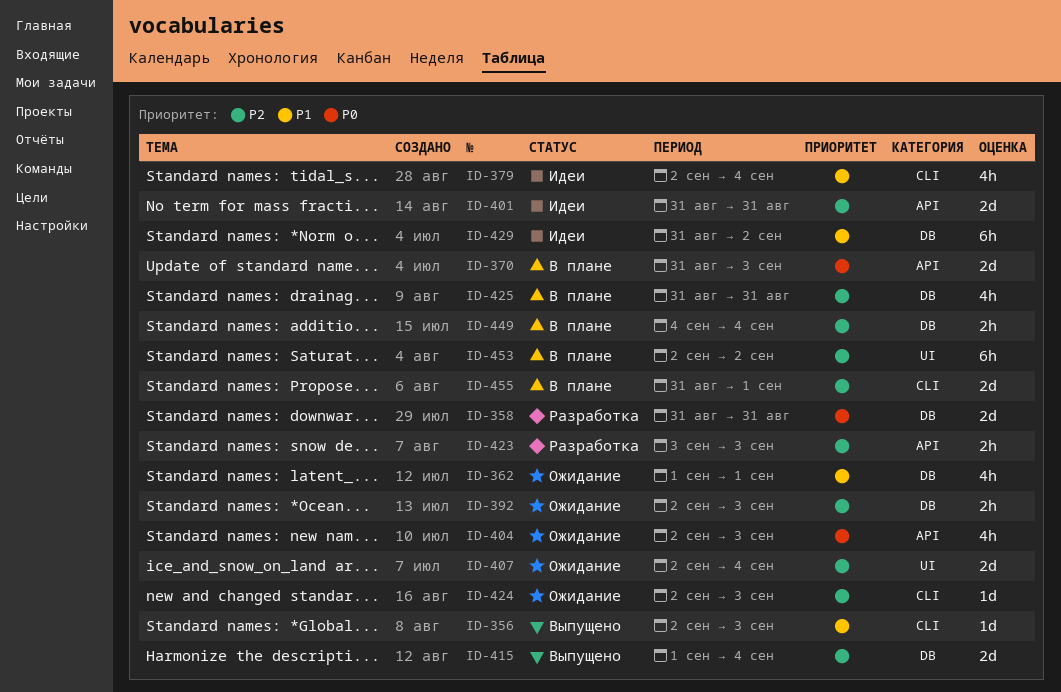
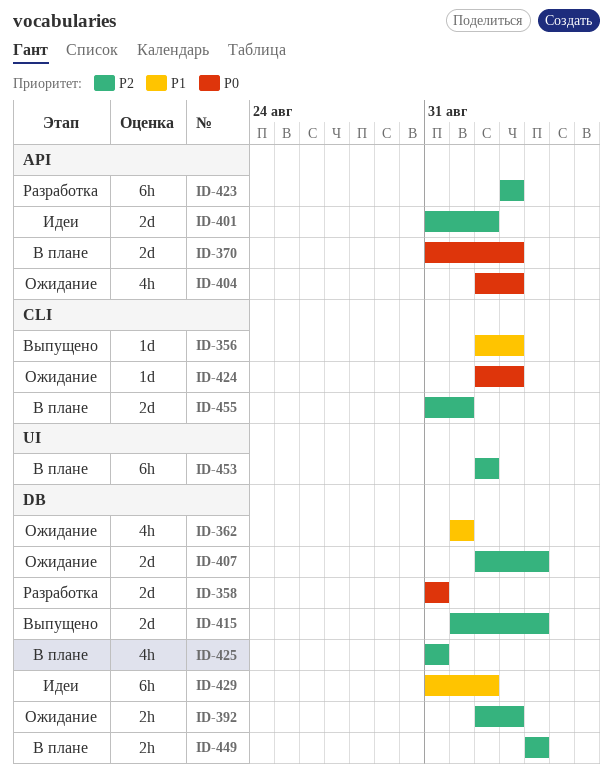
ID-379: present -> none
ID-401, due: Aug 31 -> Sep 2
ID-407, label: UI -> DB
ID-423, estimate: 2h -> 6h
ID-424, priority: P2 -> P0

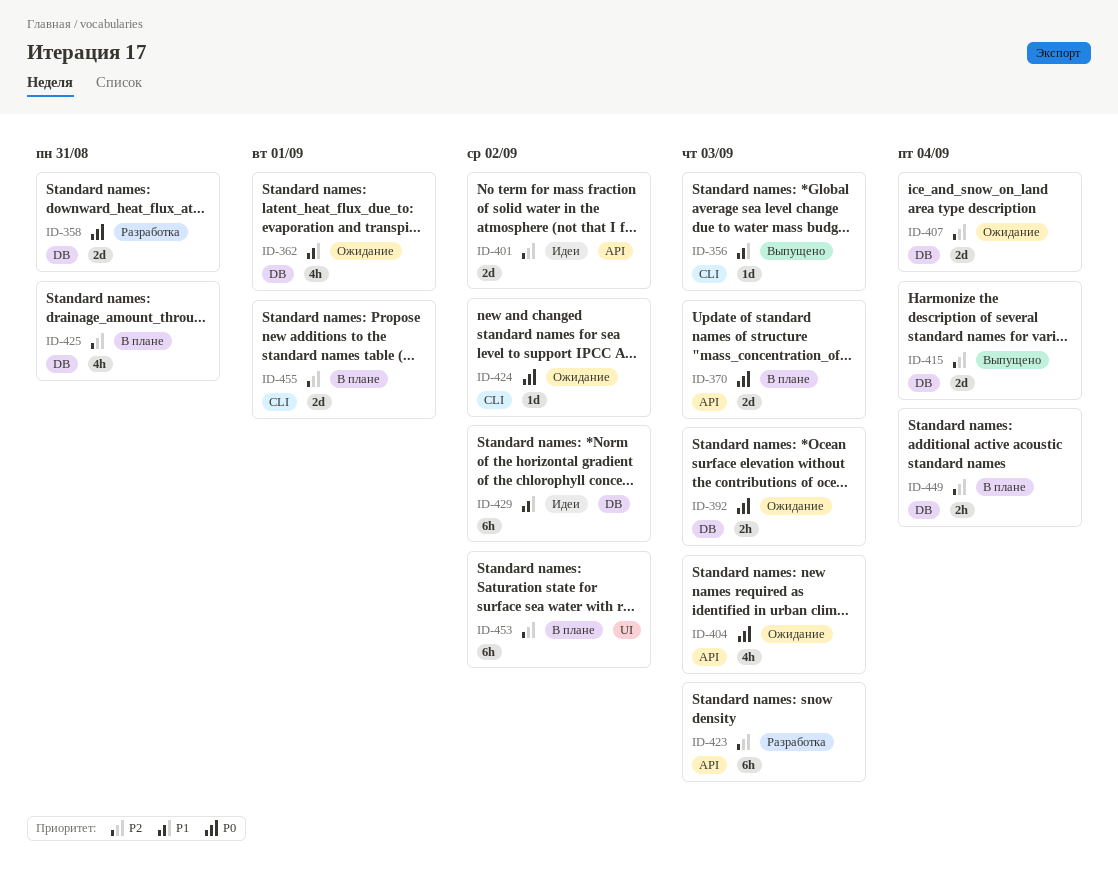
ID-392, priority: P2 -> P0
ID-424, due: Sep 3 -> Sep 2

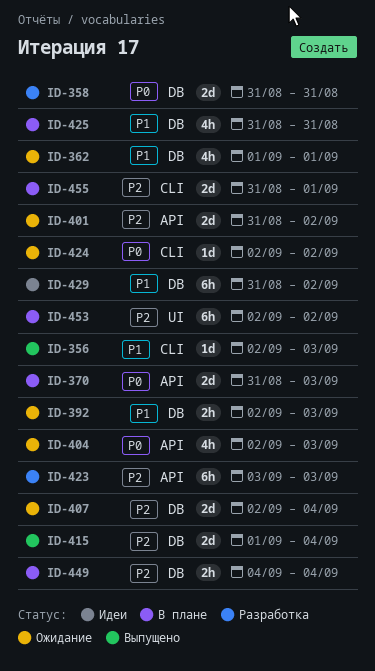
ID-392, priority: P0 -> P1
ID-401, status: Идеи -> Ожидание
ID-425, priority: P2 -> P1

